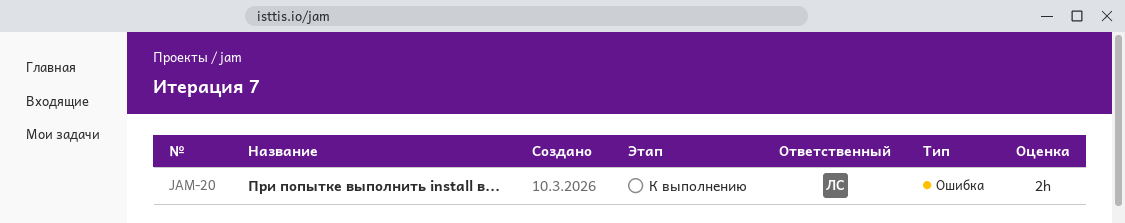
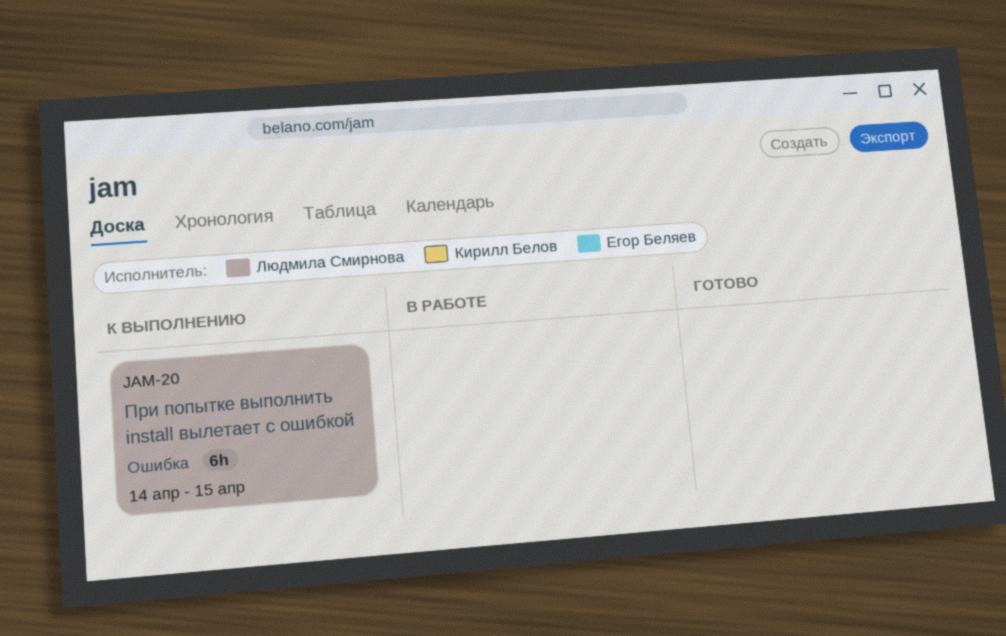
JAM-20, estimate: 2h -> 6h

